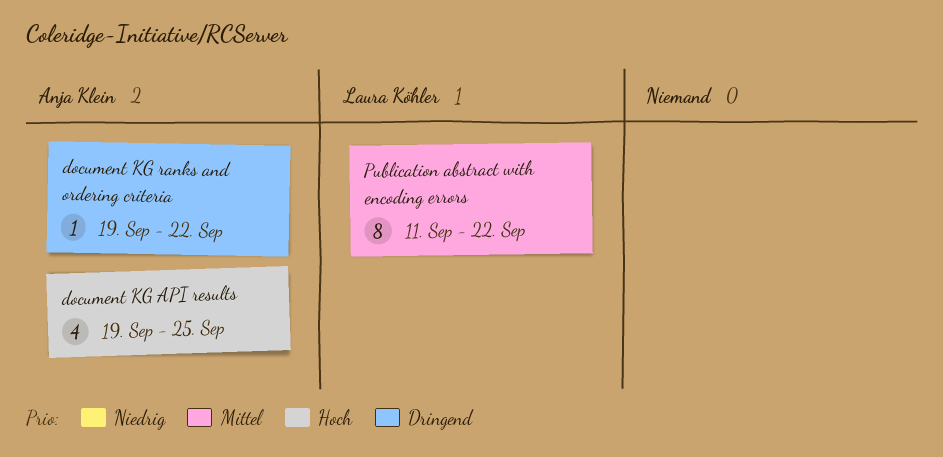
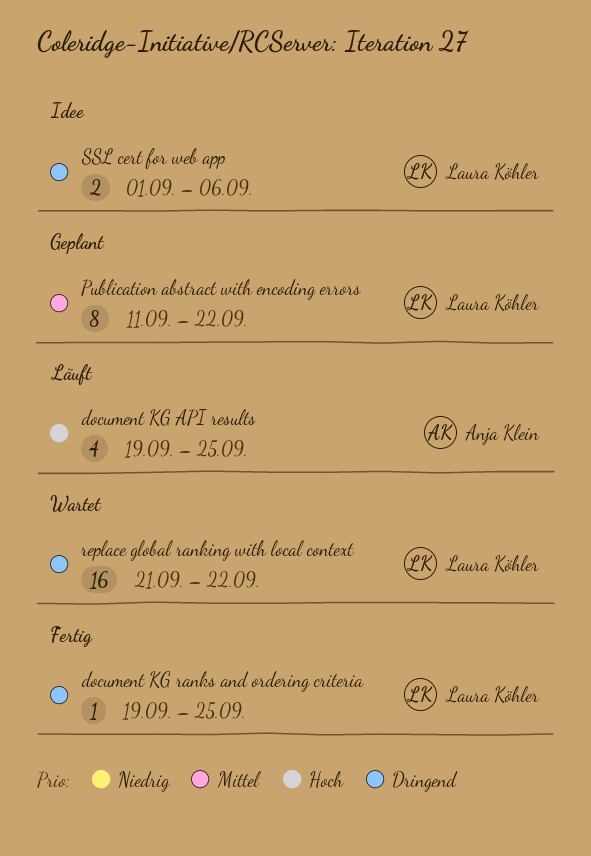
document KG ranks and ordering criteria, owner: Anja Klein -> Laura Köhler
document KG ranks and ordering criteria, due: Sep 22 -> Sep 25
replace global ranking with local context: none -> present
SSL cert for web app: none -> present

